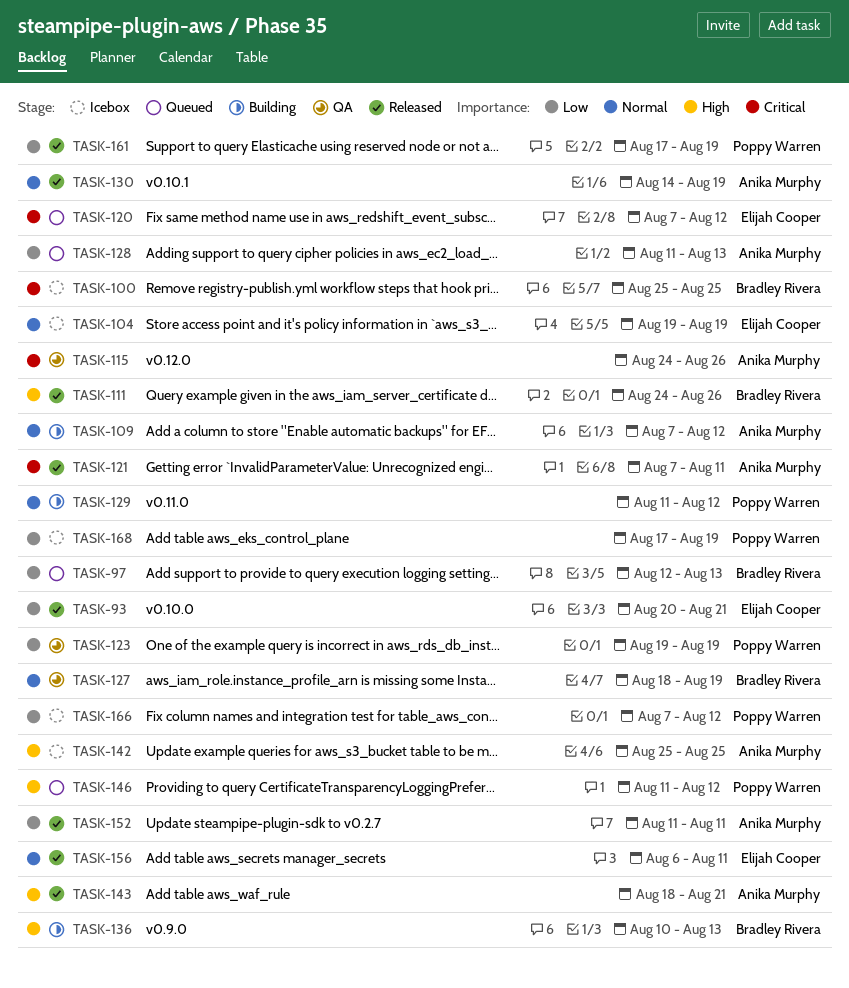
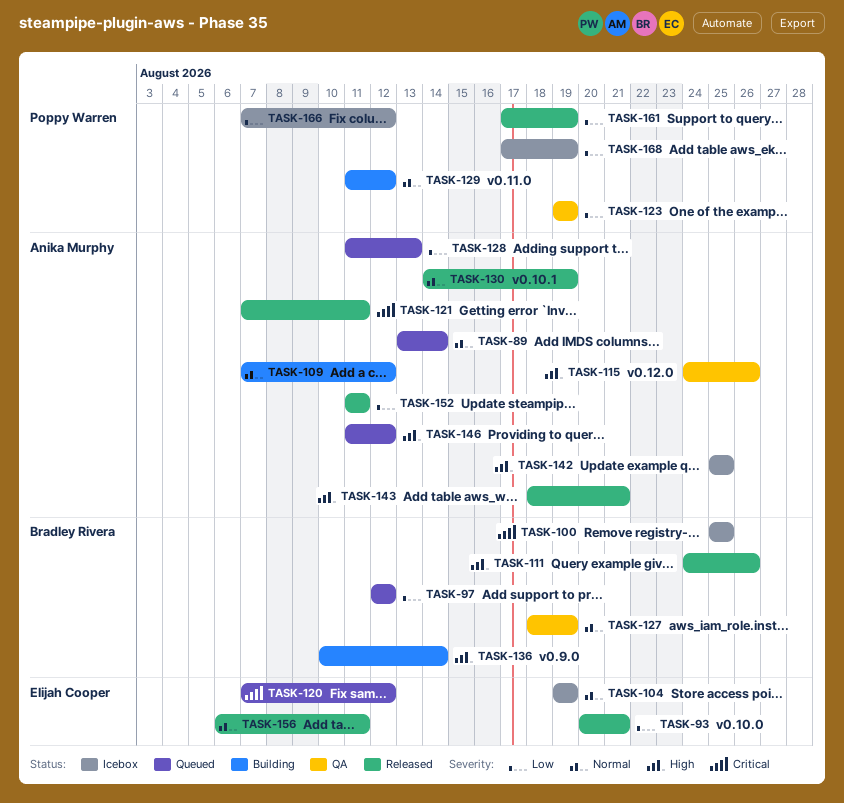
TASK-89: none -> present
TASK-97, due: Aug 13 -> Aug 12
TASK-115, priority: Critical -> High
TASK-136, due: Aug 13 -> Aug 14
TASK-146, owner: Poppy Warren -> Anika Murphy

